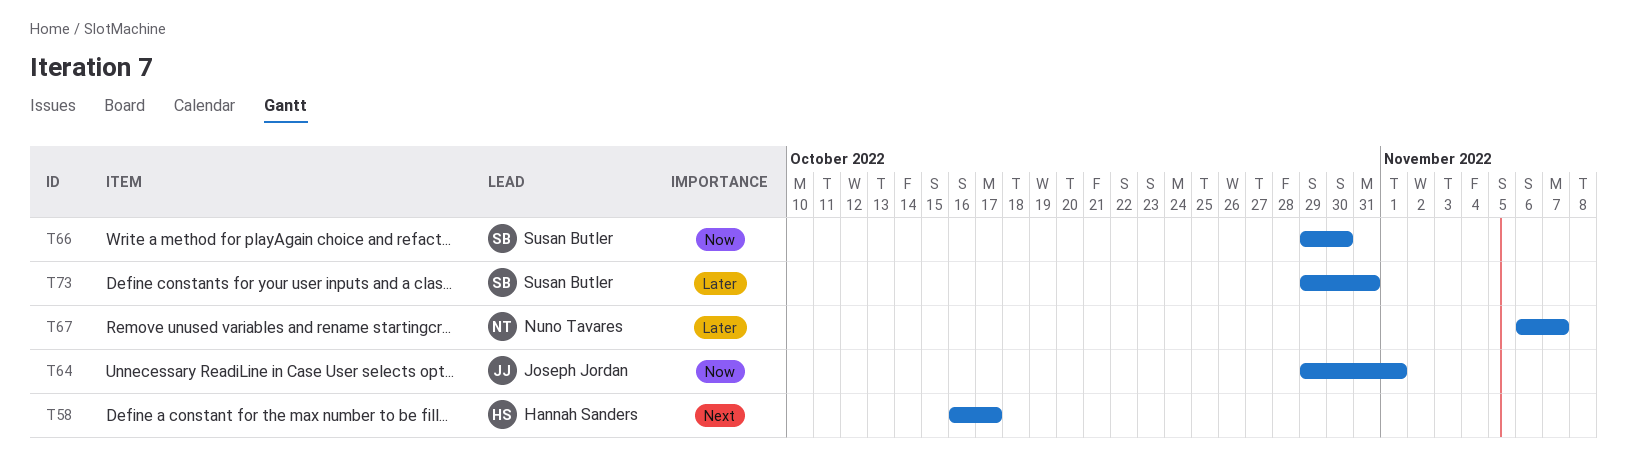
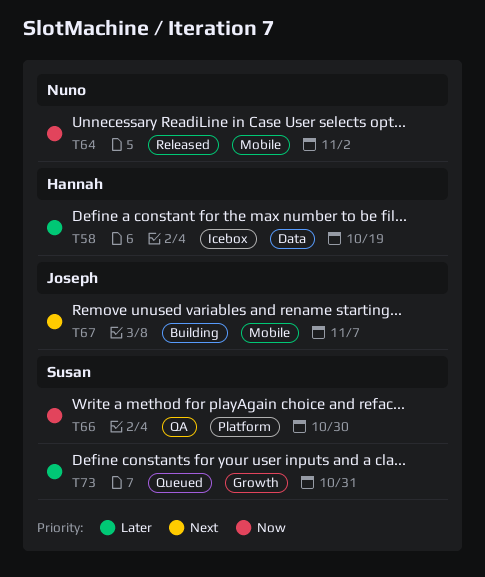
T58, priority: Next -> Later
T58, due: Oct 17 -> Oct 19
T64, owner: Joseph Jordan -> Nuno Tavares
T64, due: Nov 1 -> Nov 2
T67, owner: Nuno Tavares -> Joseph Jordan
T67, priority: Later -> Next

